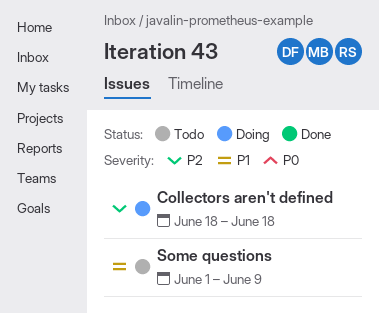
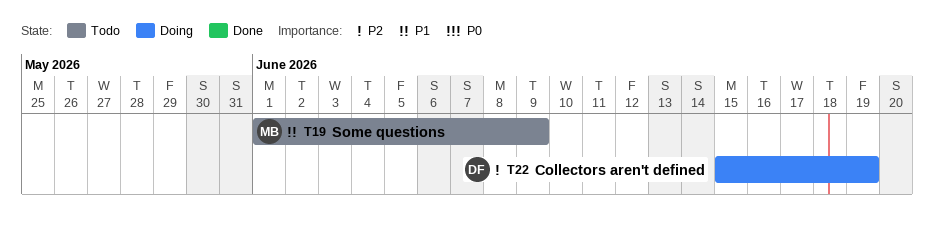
Collectors aren't defined, start: Jun 18 -> Jun 15
Collectors aren't defined, due: Jun 18 -> Jun 19

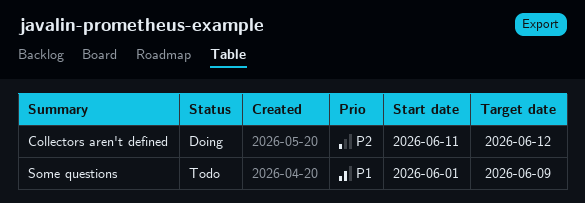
Collectors aren't defined, start: Jun 15 -> Jun 11
Collectors aren't defined, due: Jun 19 -> Jun 12

